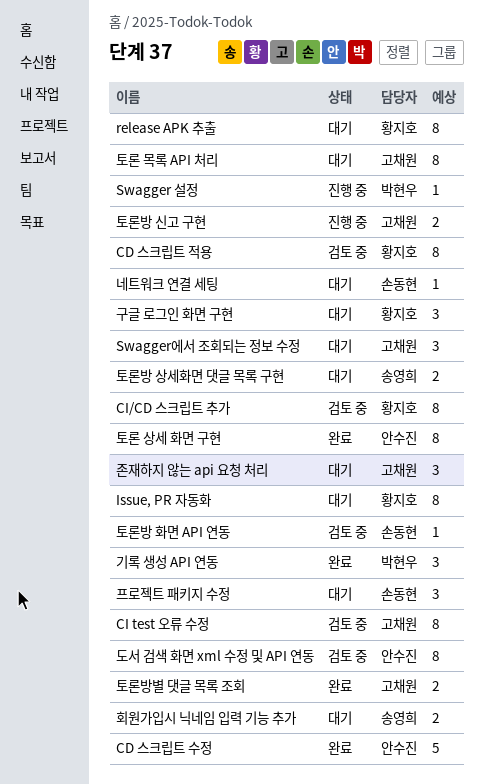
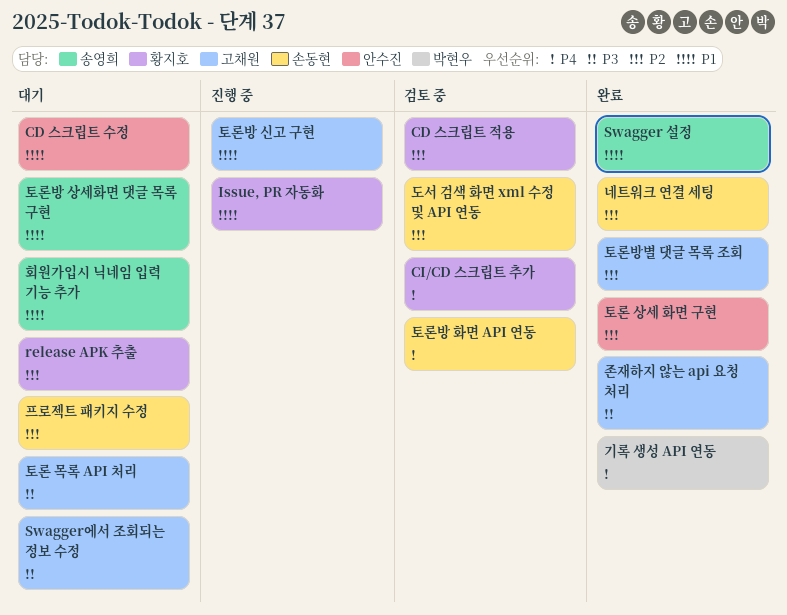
CD 스크립트 수정, status: 완료 -> 대기
CI test 오류 수정: present -> none
Issue, PR 자동화, status: 대기 -> 진행 중
Swagger 설정, status: 진행 중 -> 완료
Swagger 설정, owner: 박현우 -> 송영희
구글 로그인 화면 구현: present -> none
네트워크 연결 세팅, status: 대기 -> 완료
도서 검색 화면 xml 수정 및 API 연동, owner: 안수진 -> 손동현
존재하지 않는 api 요청 처리, status: 대기 -> 완료

